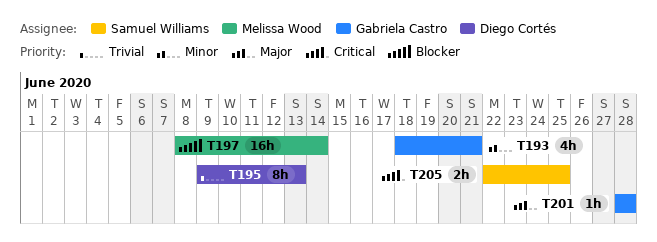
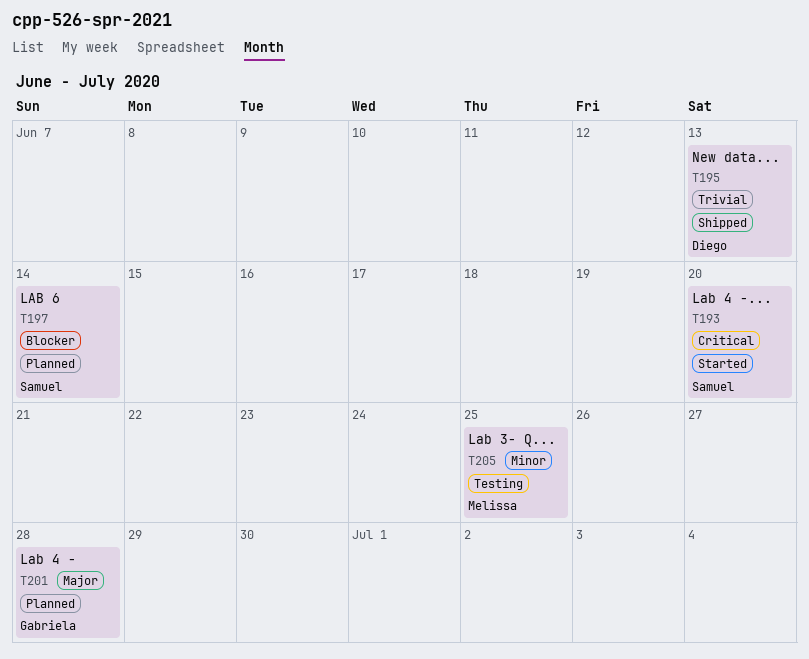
T193, owner: Gabriela Castro -> Samuel Williams
T193, priority: Minor -> Critical
T193, due: Jun 21 -> Jun 20
T197, owner: Melissa Wood -> Samuel Williams
T205, owner: Samuel Williams -> Melissa Wood
T205, priority: Critical -> Minor

